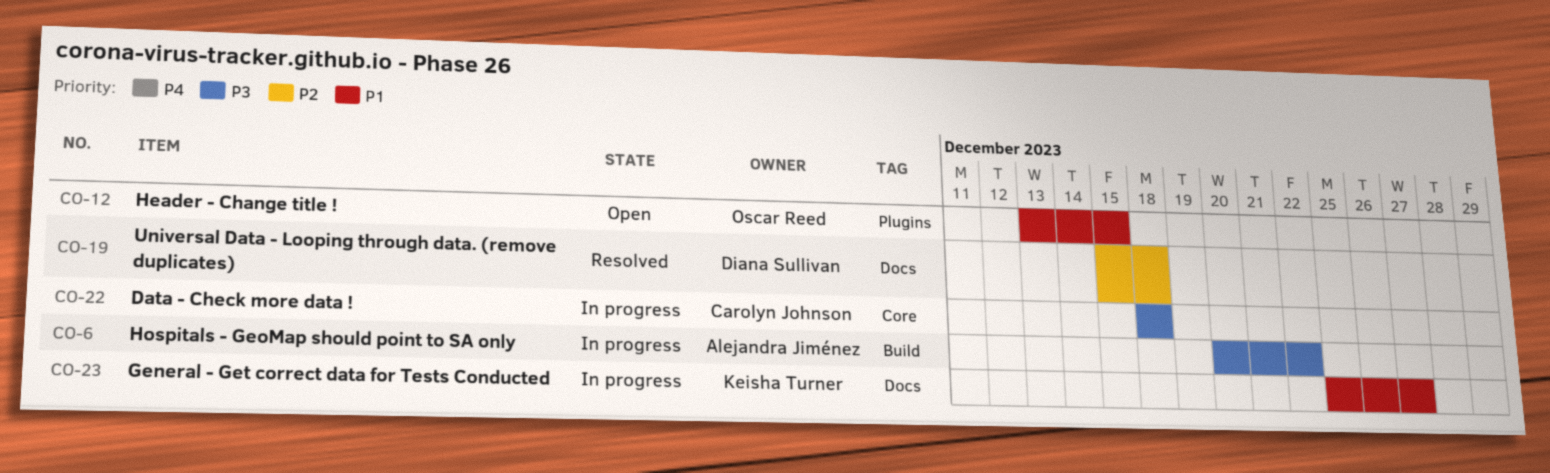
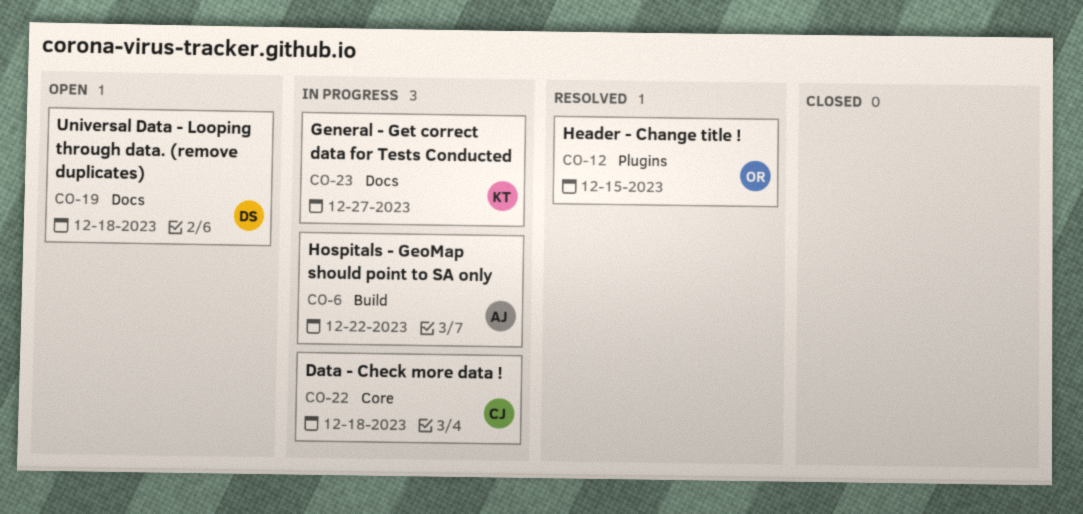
CO-12, status: Open -> Resolved
CO-19, status: Resolved -> Open

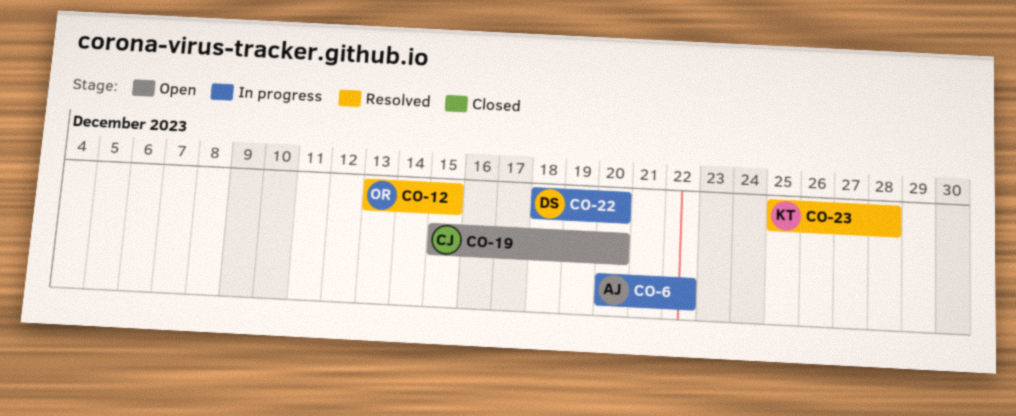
CO-19, owner: DS -> CJ
CO-19, due: Dec 18 -> Dec 20
CO-22, owner: CJ -> DS
CO-22, due: Dec 18 -> Dec 20
CO-23, status: In progress -> Resolved
CO-23, due: Dec 27 -> Dec 28

